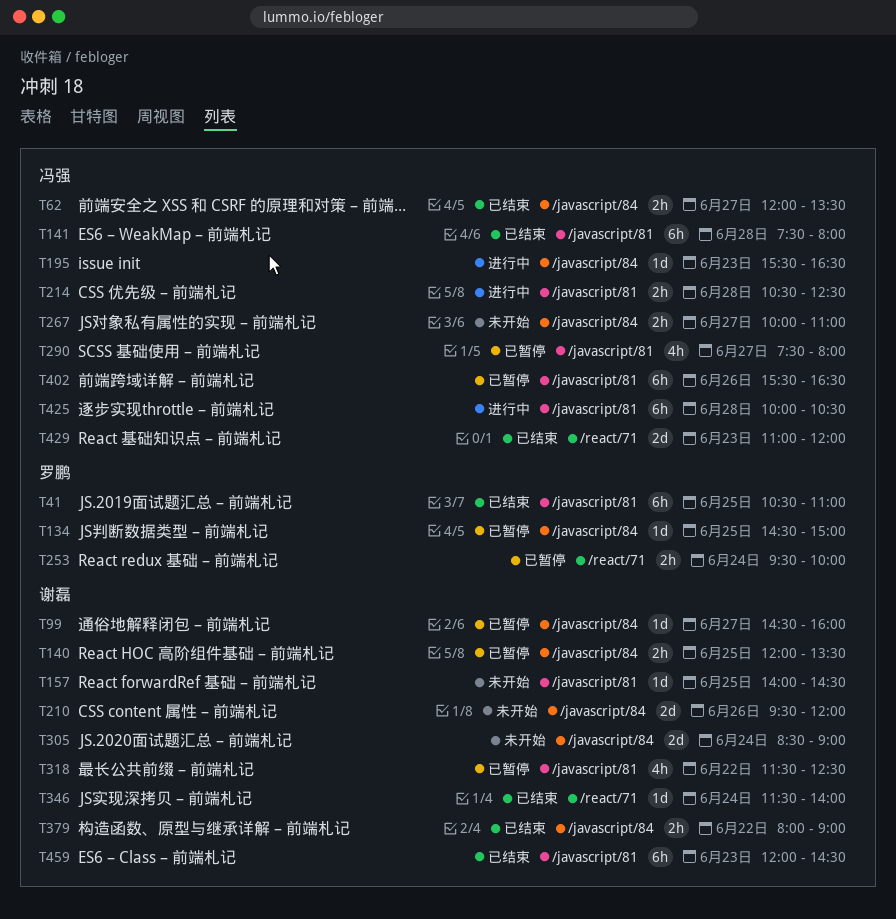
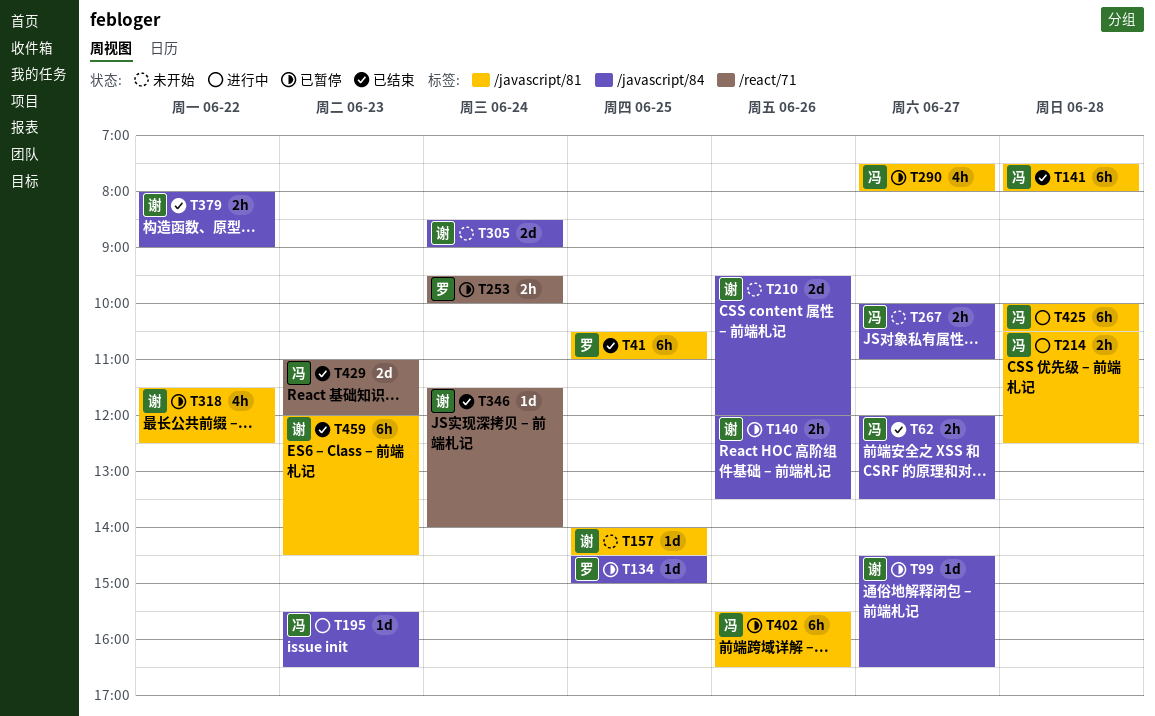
T99, ends: 16:00 -> 16:30
T140, day: Jun 25 -> Jun 26

